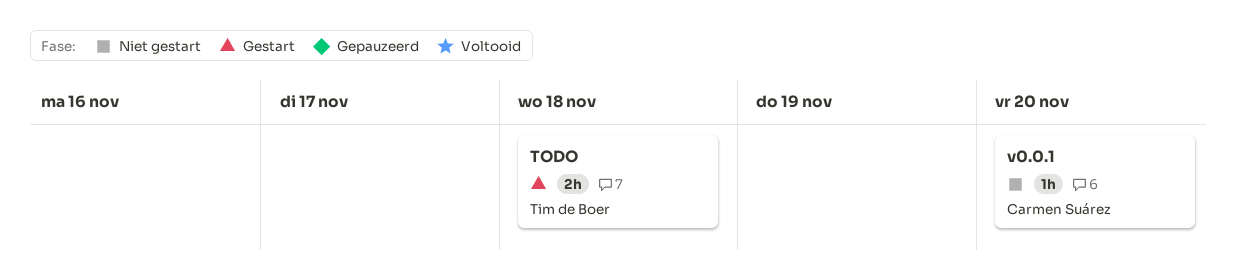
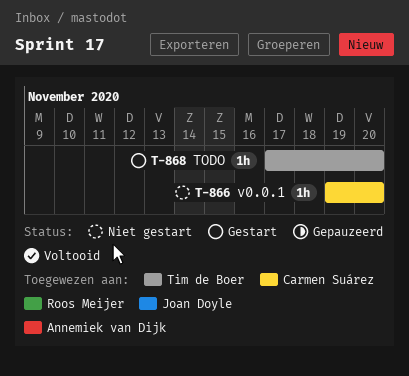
TODO, estimate: 2h -> 1h
TODO, due: Nov 18 -> Nov 20

